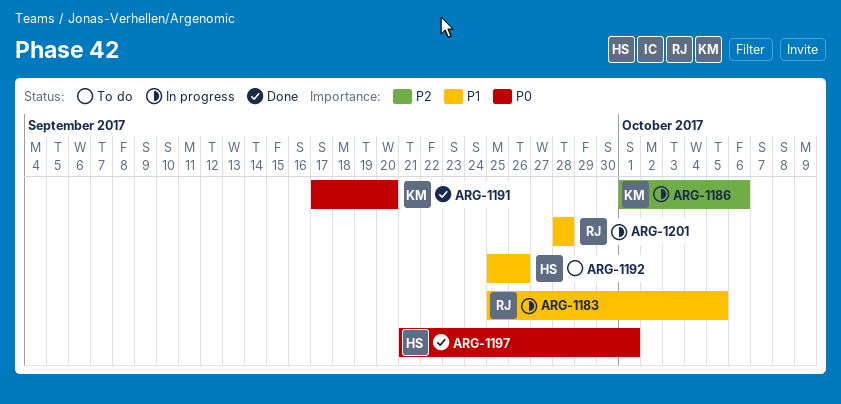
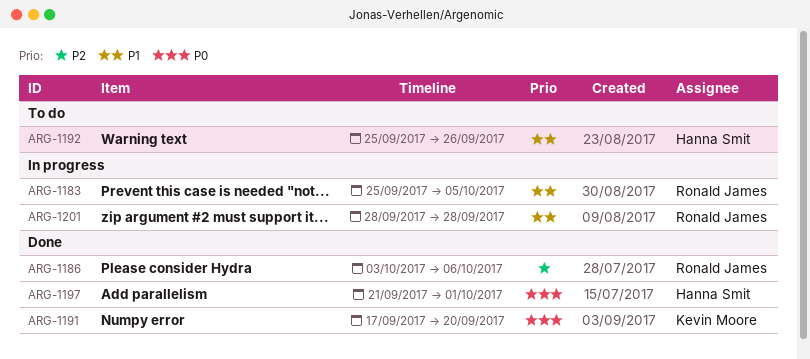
ARG-1186, status: In progress -> Done
ARG-1186, owner: Kevin Moore -> Ronald James
ARG-1186, start: Oct 1 -> Oct 3

